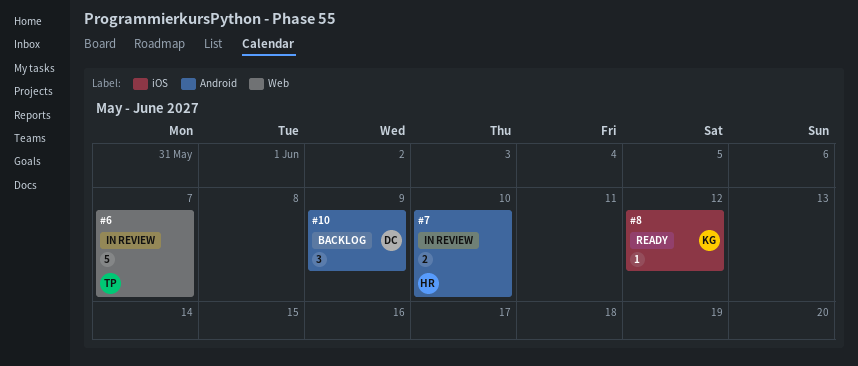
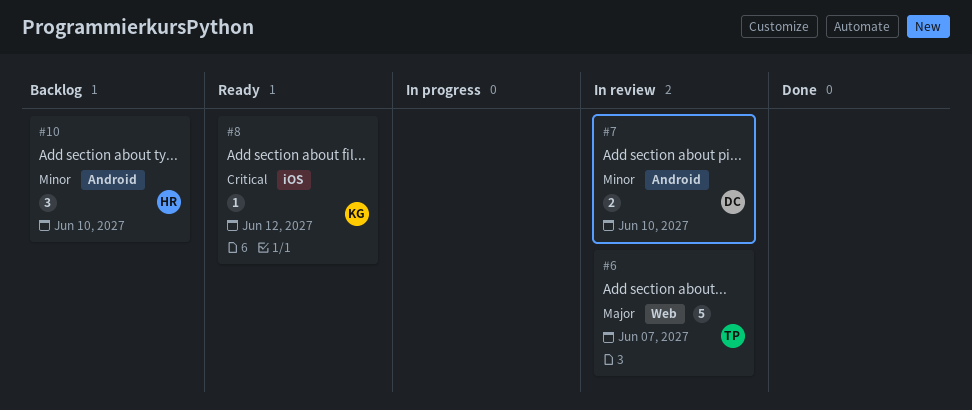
#7, owner: HR -> DC
#10, owner: DC -> HR
#10, due: Jun 9 -> Jun 10

